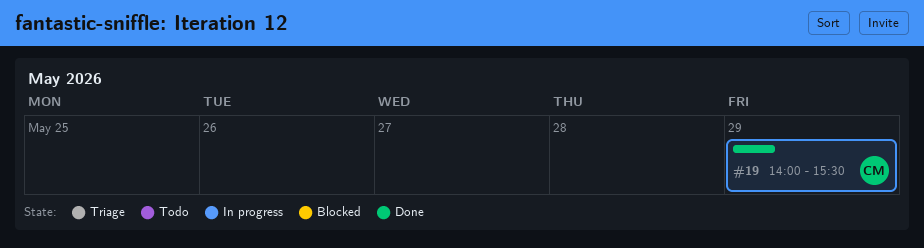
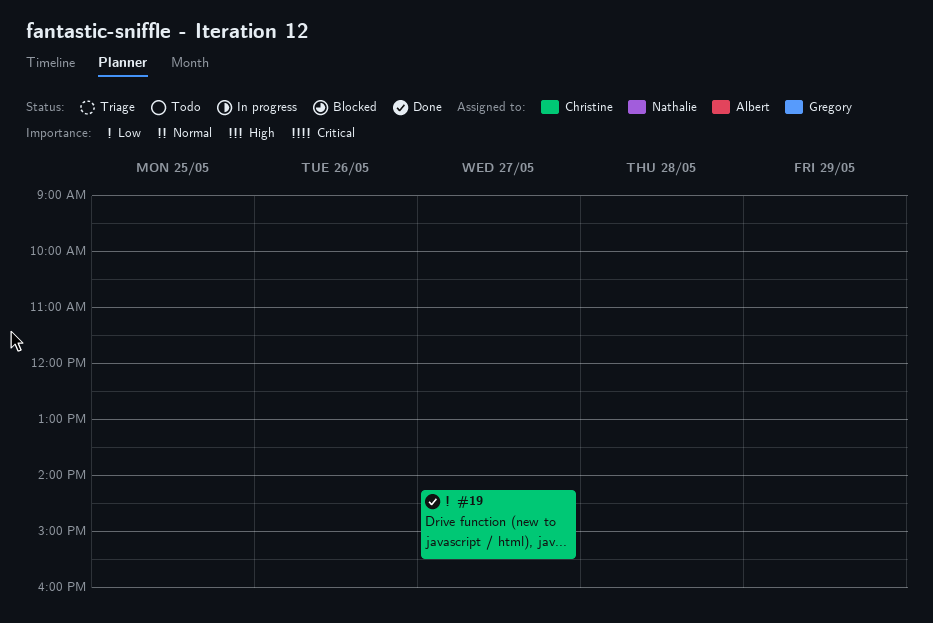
#19, day: May 29 -> May 27
#19, begins: 14:00 -> 14:15

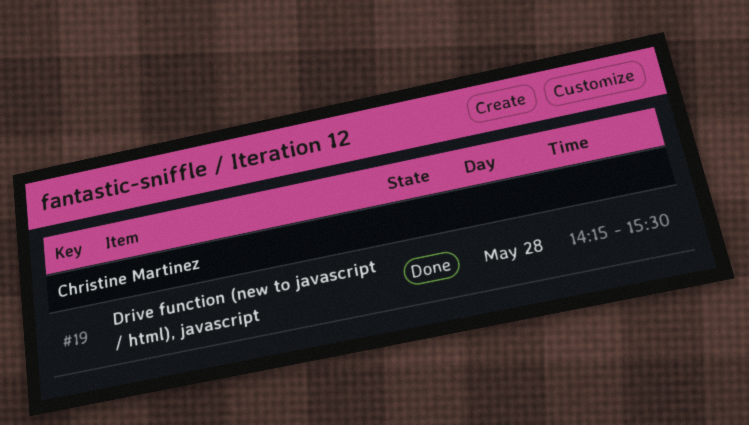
#19, day: May 27 -> May 28

